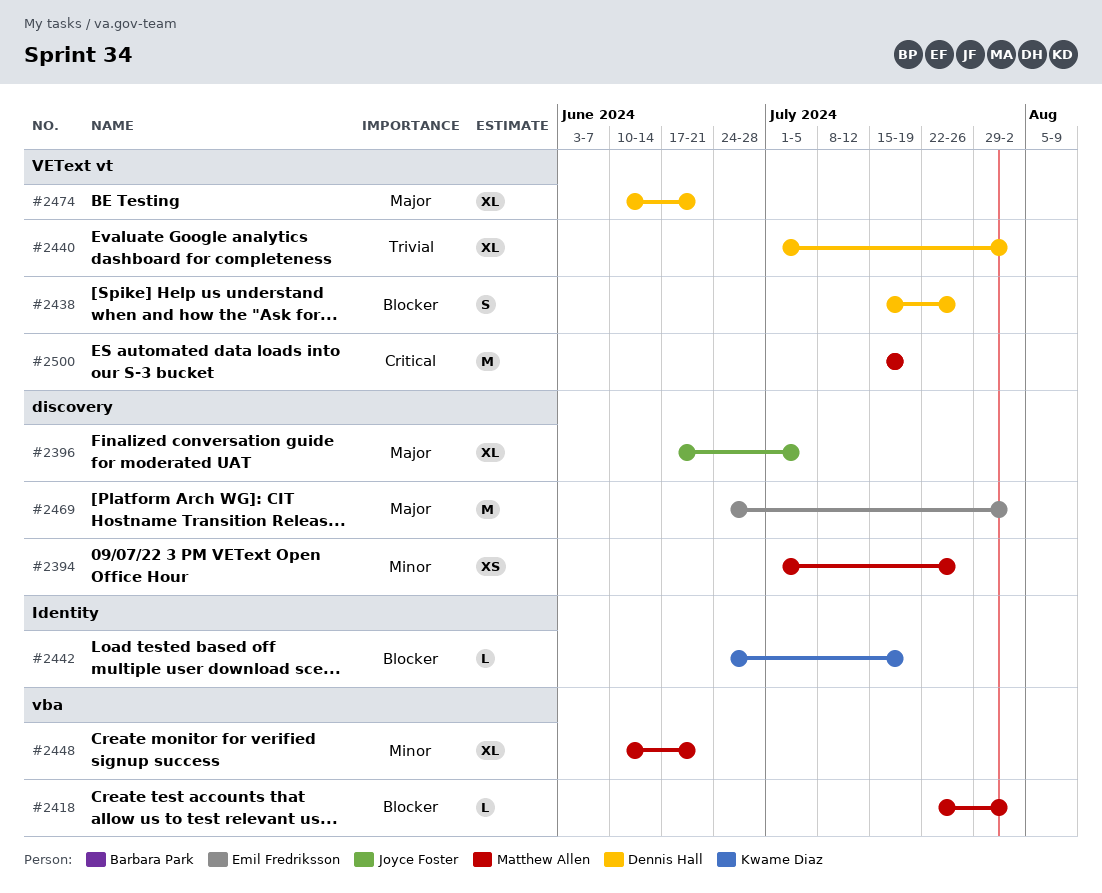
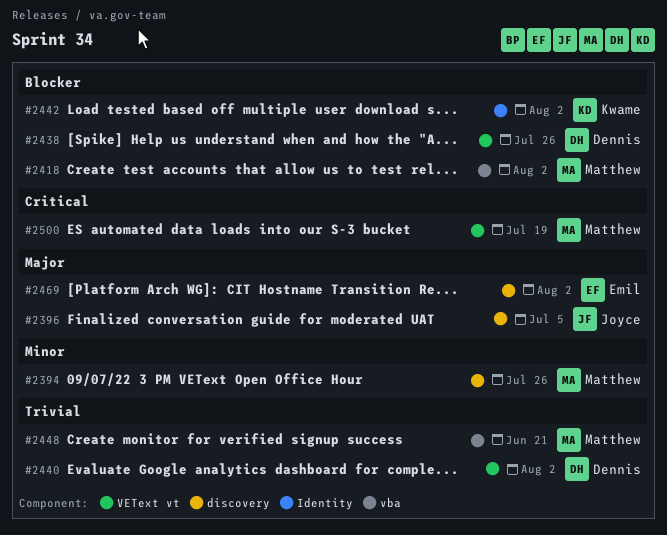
#2442, due: Jul 19 -> Aug 2
#2448, priority: Minor -> Trivial
#2474: present -> none

